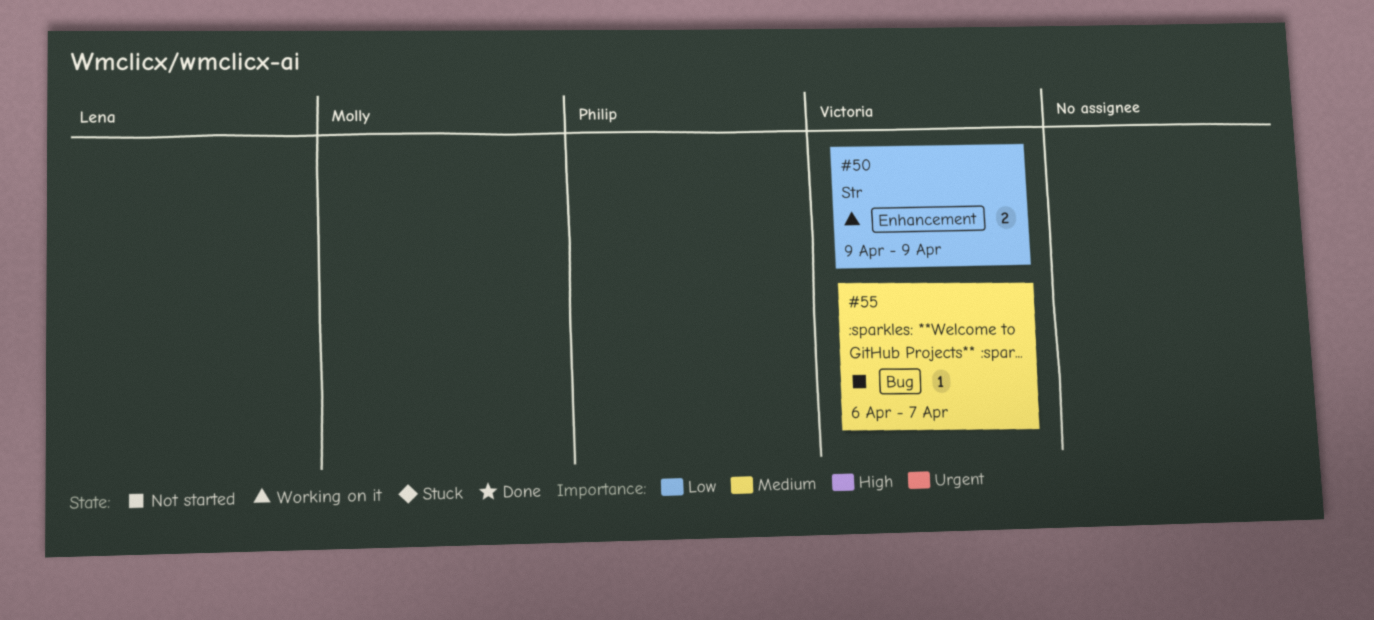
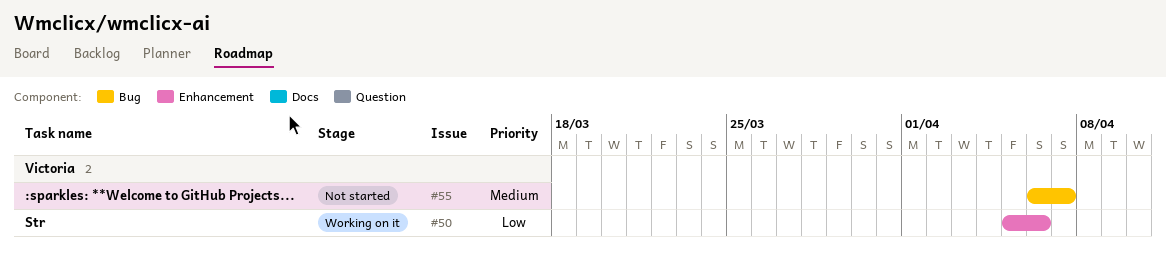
#50, start: Apr 9 -> Apr 5
#50, due: Apr 9 -> Apr 6

